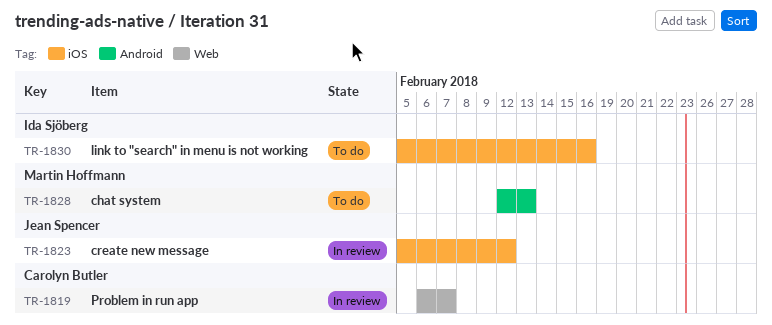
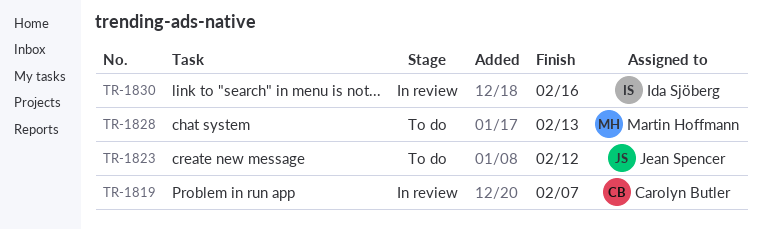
TR-1823, status: In review -> To do
TR-1830, status: To do -> In review

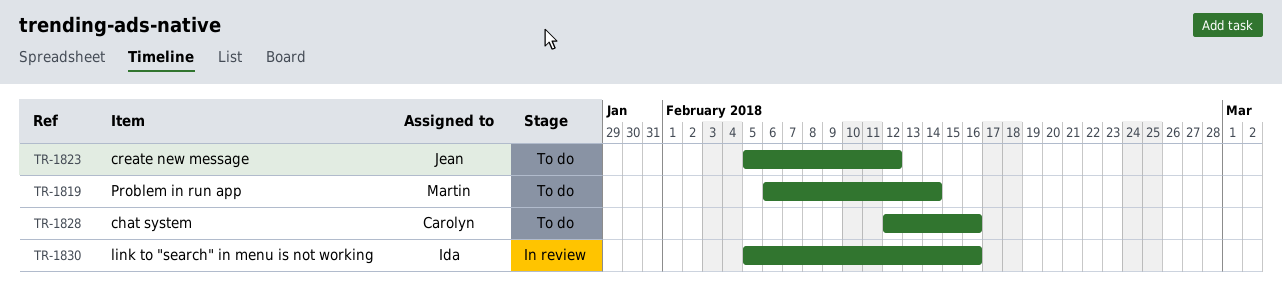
TR-1819, status: In review -> To do
TR-1819, owner: Carolyn Butler -> Martin Hoffmann
TR-1819, due: Feb 7 -> Feb 14
TR-1828, owner: Martin Hoffmann -> Carolyn Butler
TR-1828, due: Feb 13 -> Feb 16

